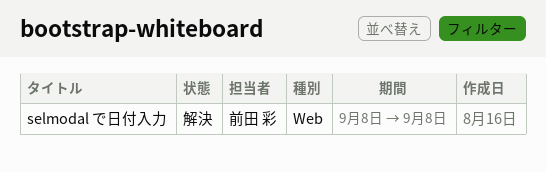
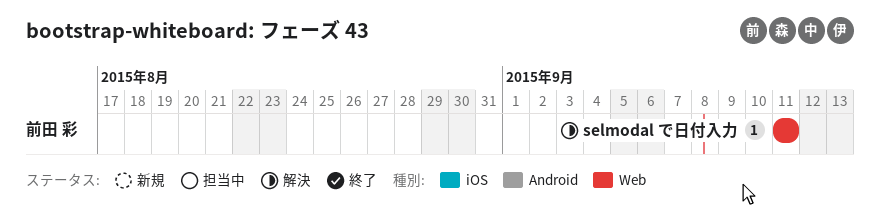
selmodal で日付入力, start: Sep 8 -> Sep 11
selmodal で日付入力, due: Sep 8 -> Sep 11

